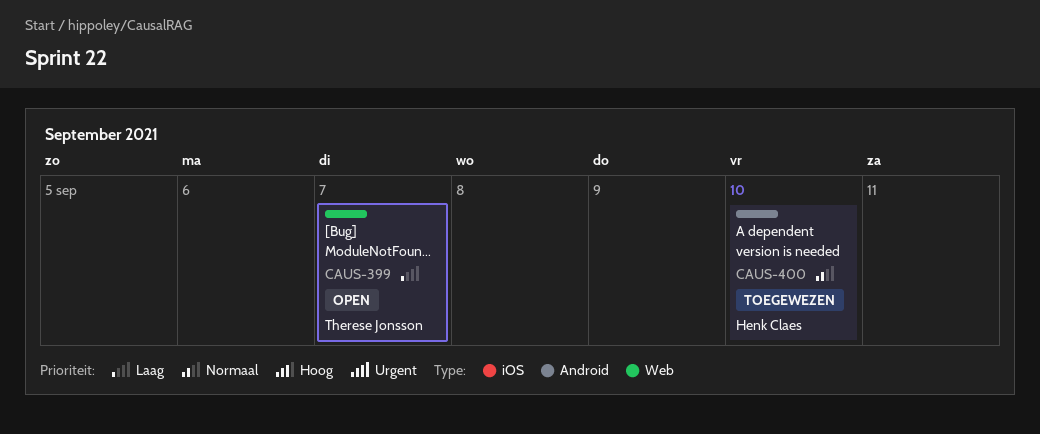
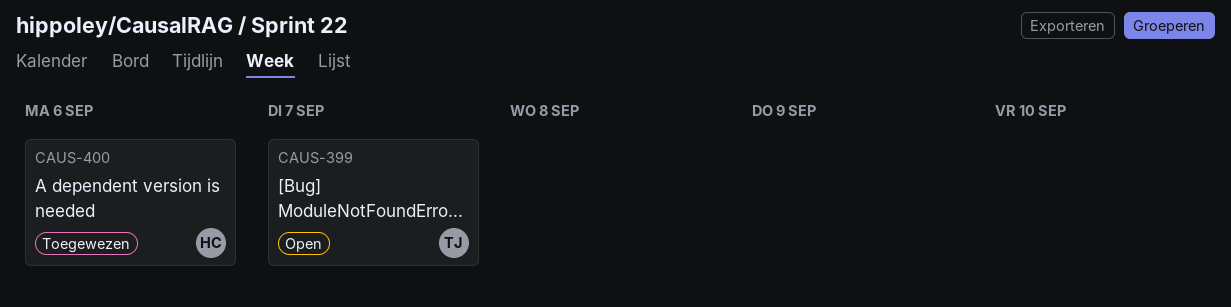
CAUS-400, due: Sep 10 -> Sep 6

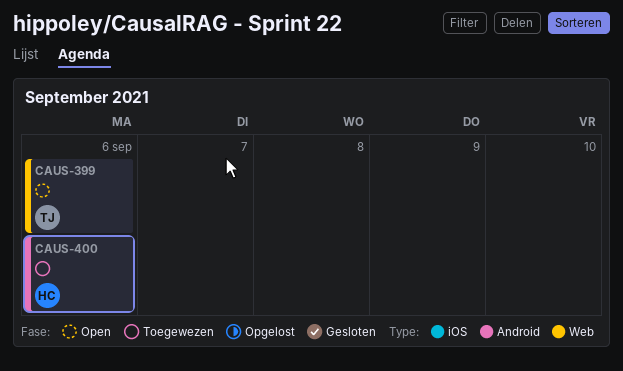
CAUS-399, due: Sep 7 -> Sep 6

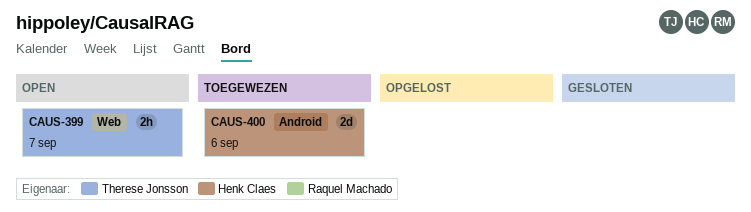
CAUS-399, due: Sep 6 -> Sep 7

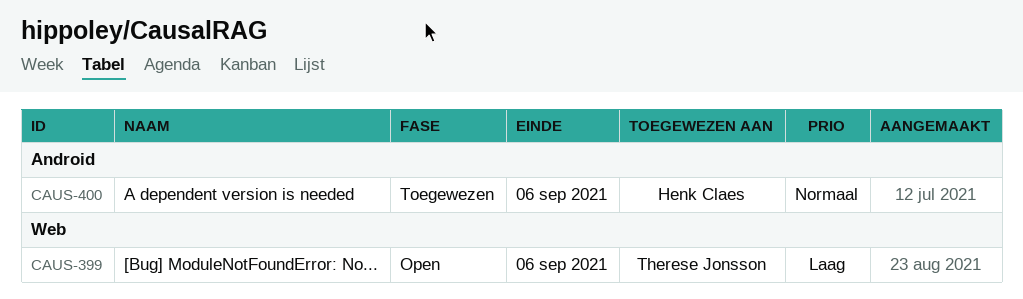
CAUS-399, due: Sep 7 -> Sep 6

